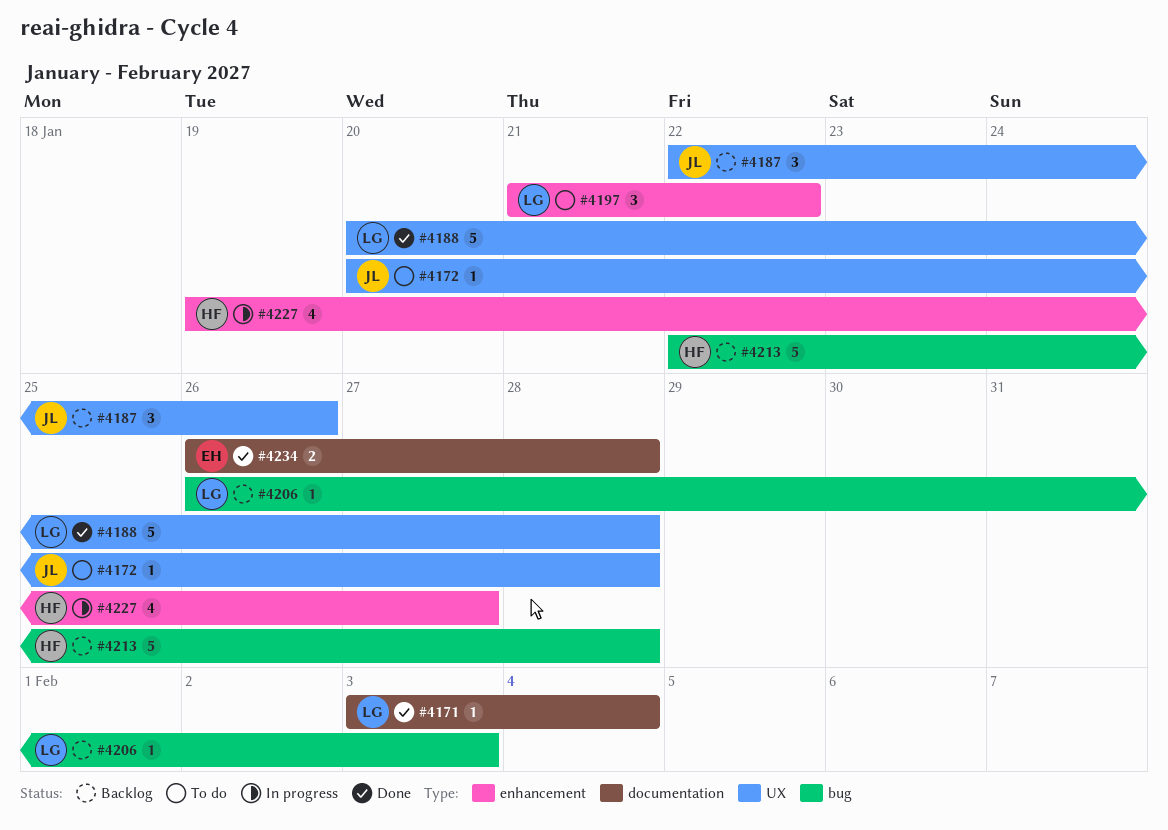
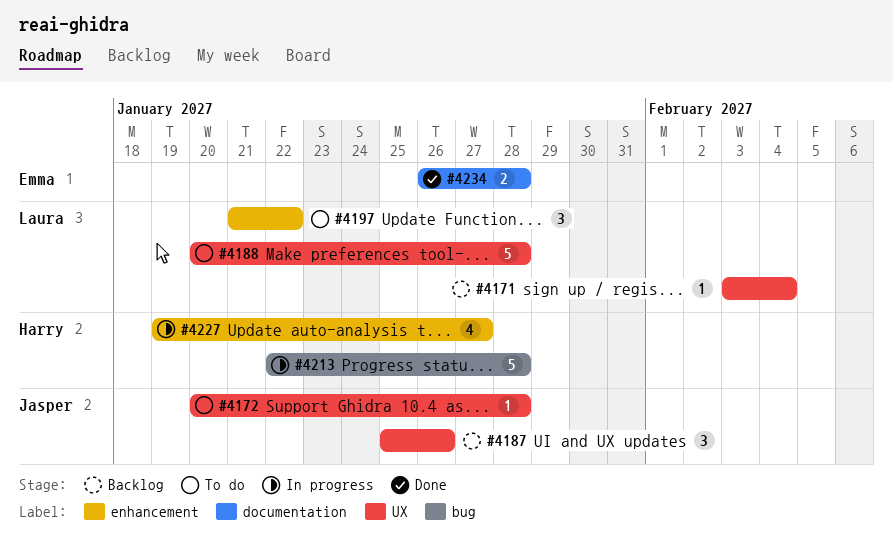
#4171, status: Done -> Backlog
#4171, label: documentation -> UX
#4187, start: Jan 22 -> Jan 25
#4188, status: Done -> To do
#4206: present -> none
#4213, status: Backlog -> In progress

